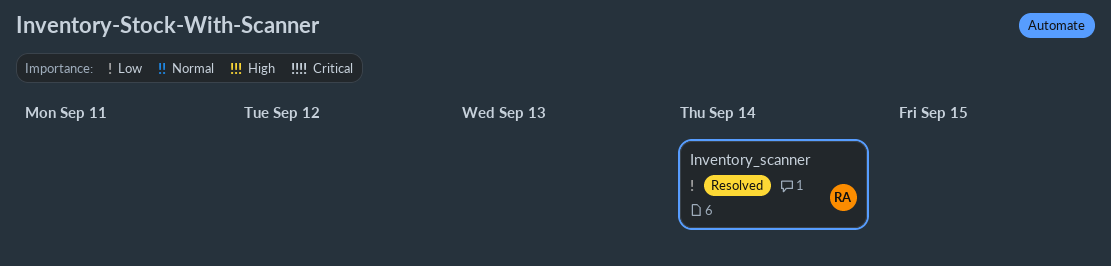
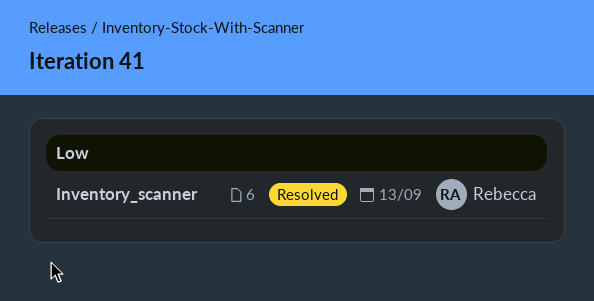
Inventory_scanner, due: Sep 14 -> Sep 13

